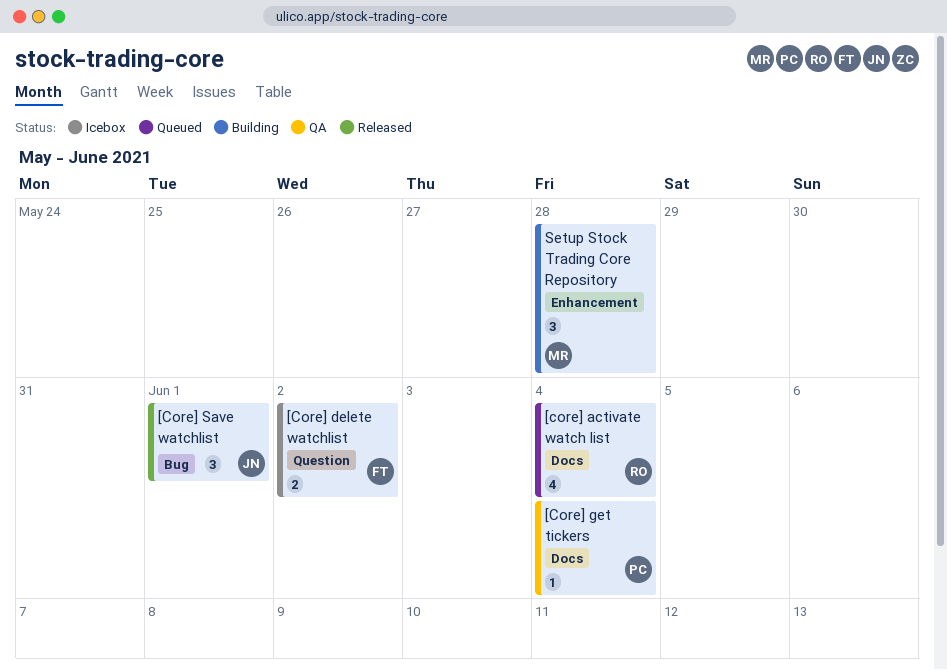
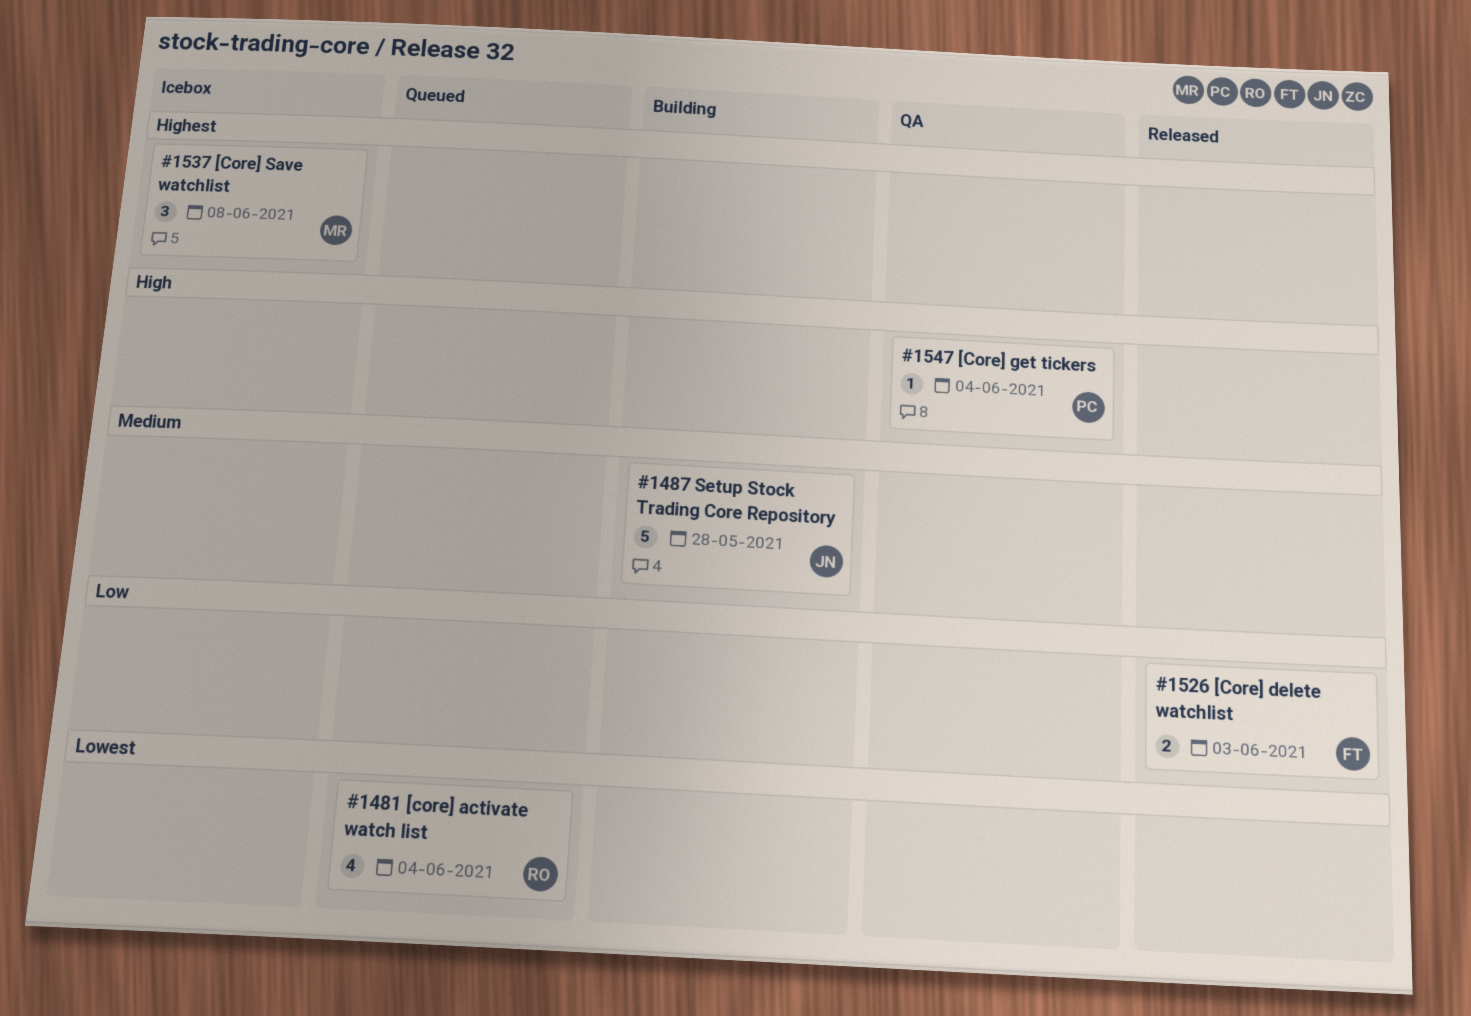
[Core] delete watchlist, status: Icebox -> Released
[Core] delete watchlist, due: Jun 2 -> Jun 3
[Core] Save watchlist, status: Released -> Icebox
[Core] Save watchlist, owner: JN -> MR
[Core] Save watchlist, due: Jun 1 -> Jun 8
Setup Stock Trading Core Repository, owner: MR -> JN
Setup Stock Trading Core Repository, estimate: 3 -> 5

